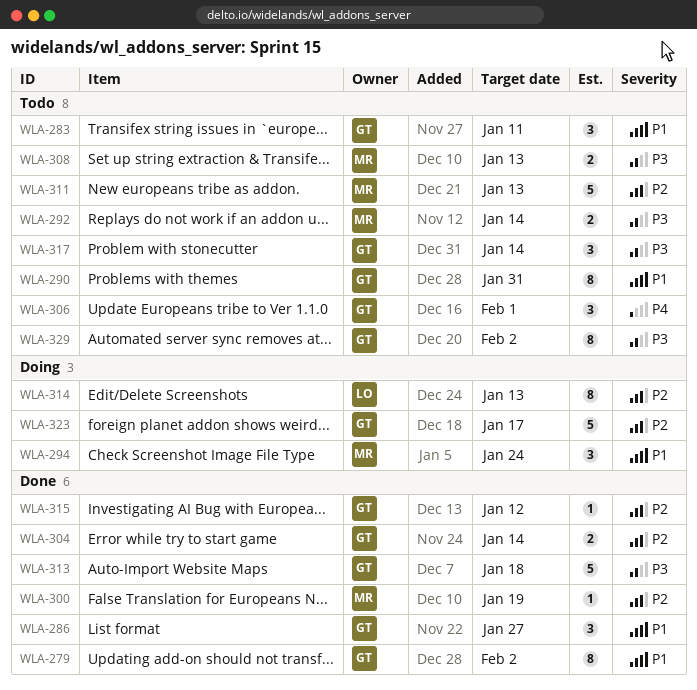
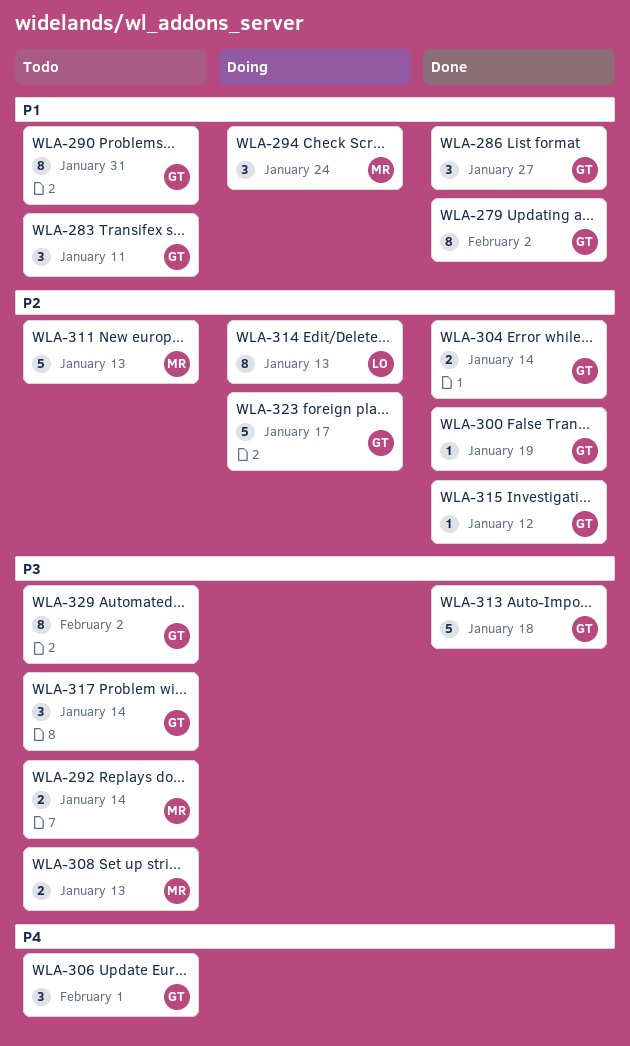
WLA-300, owner: MR -> GT

